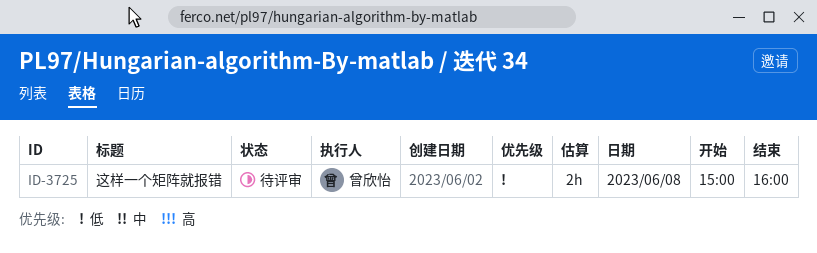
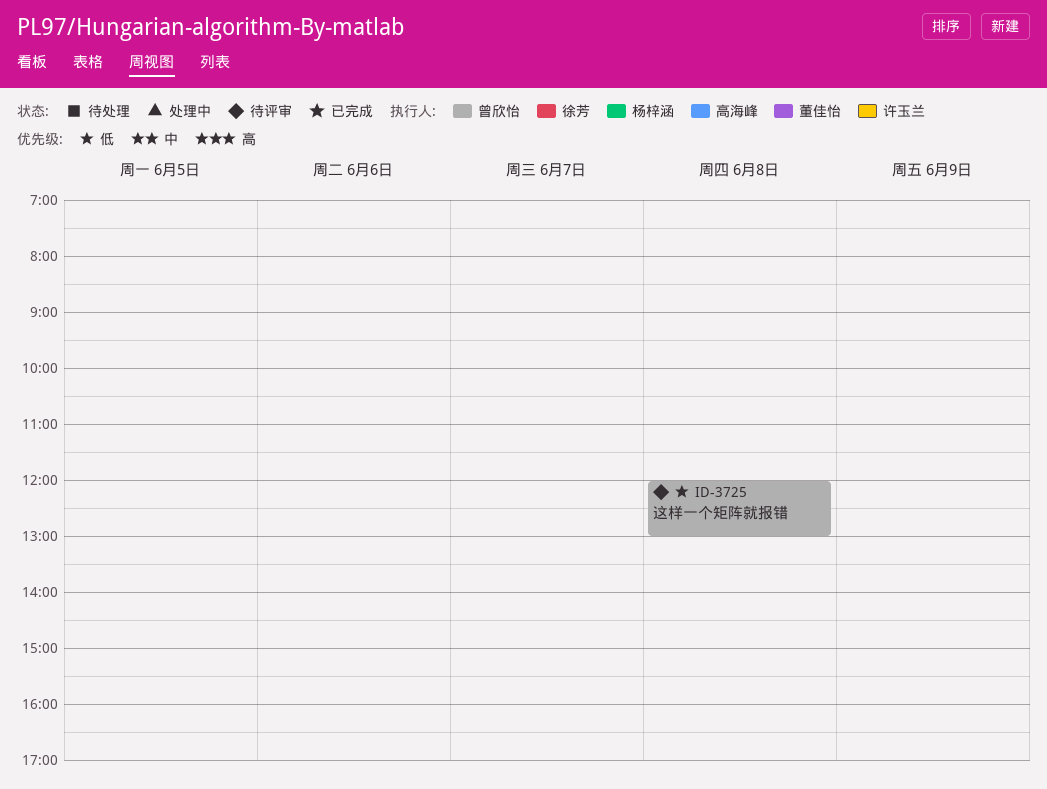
ID-3725, begins: 15:00 -> 12:00
ID-3725, ends: 16:00 -> 13:00

